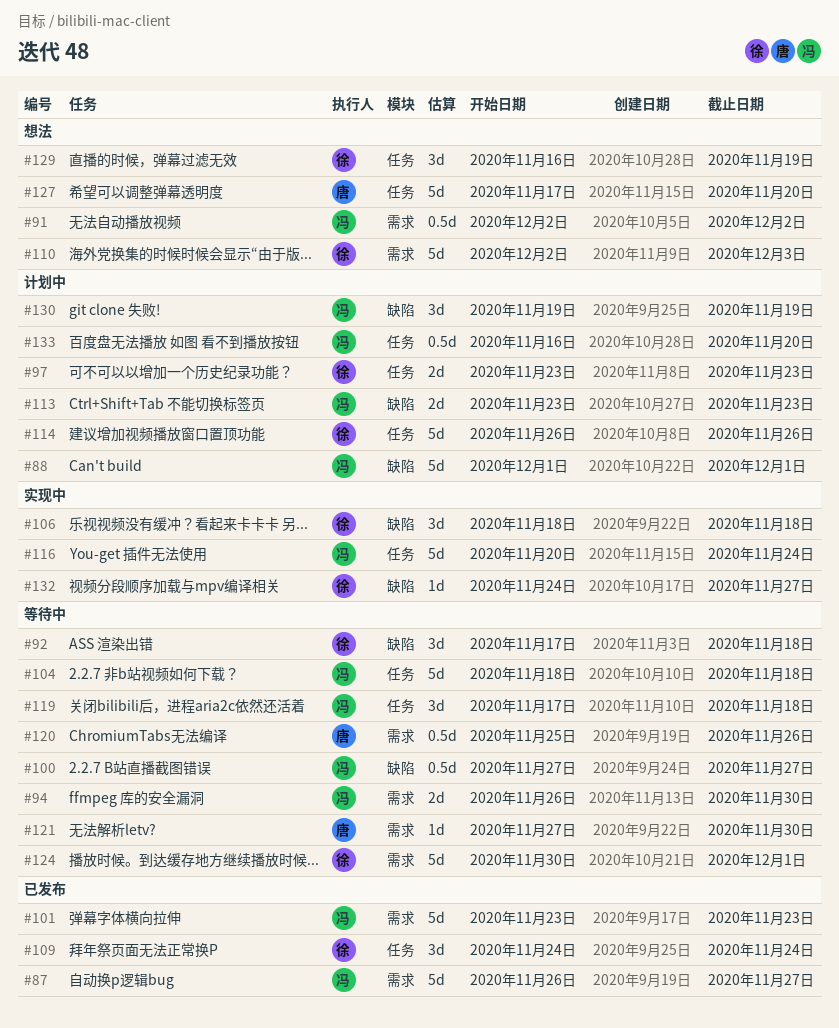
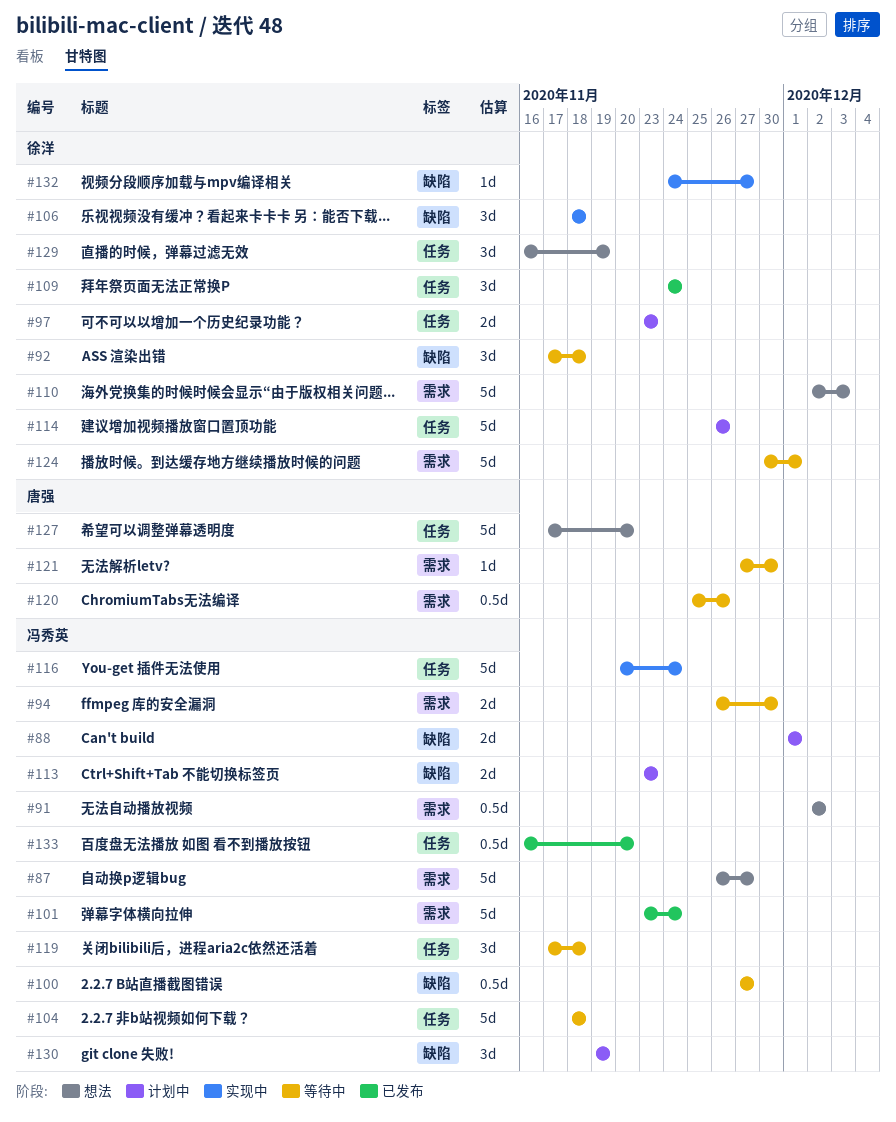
#87, status: 已发布 -> 想法
#88, estimate: 5d -> 2d
#101, due: Nov 23 -> Nov 24
#133, status: 计划中 -> 已发布

